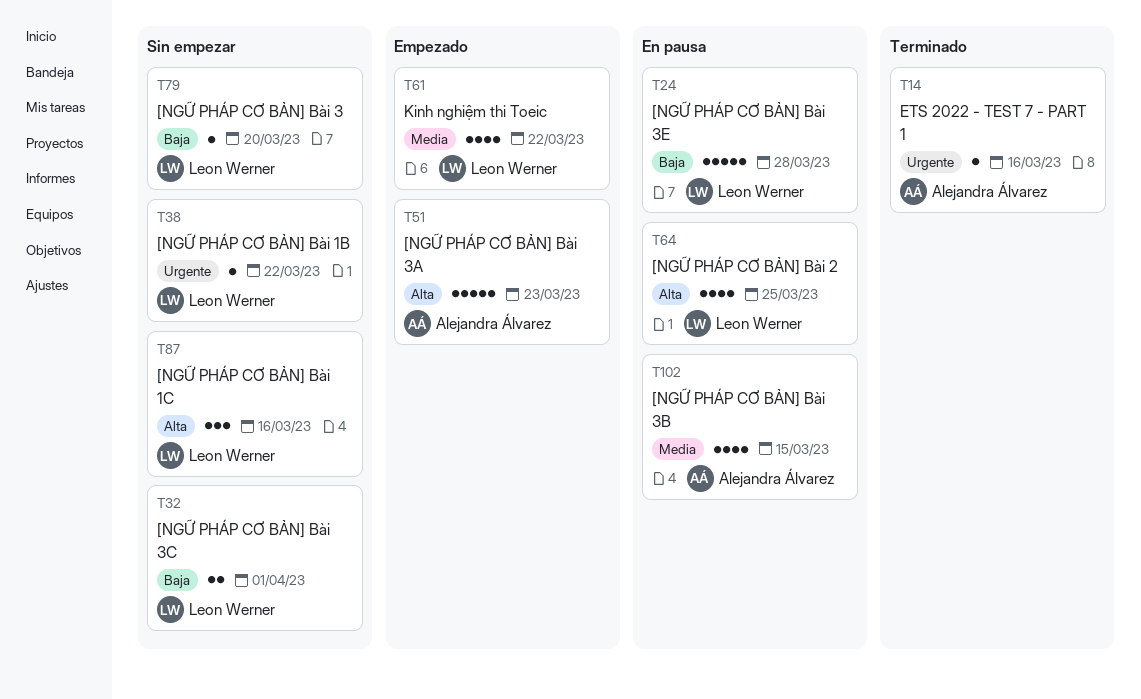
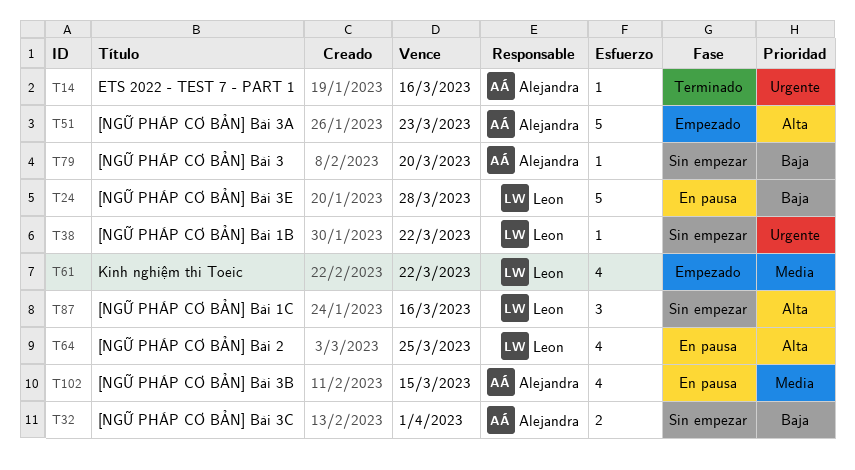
T32, owner: Leon Werner -> Alejandra Álvarez
T79, owner: Leon Werner -> Alejandra Álvarez

